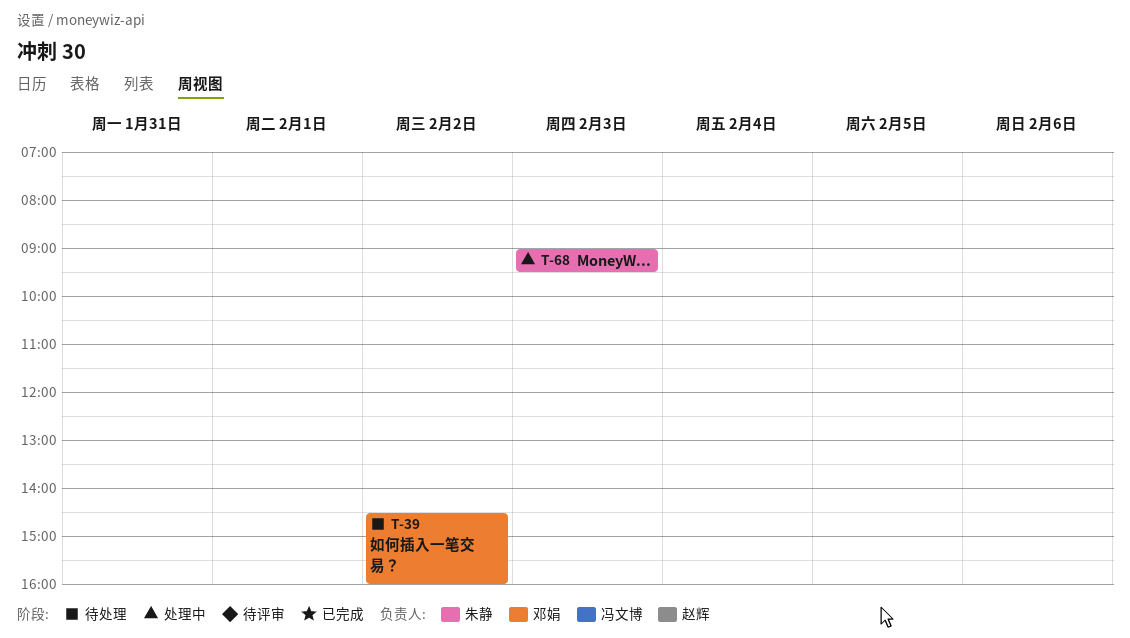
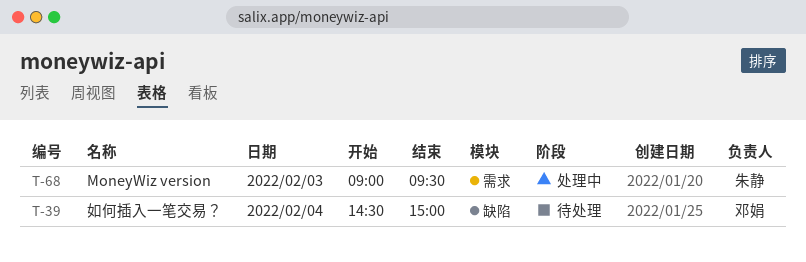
T-39, day: Feb 2 -> Feb 4
T-39, ends: 16:00 -> 15:00

